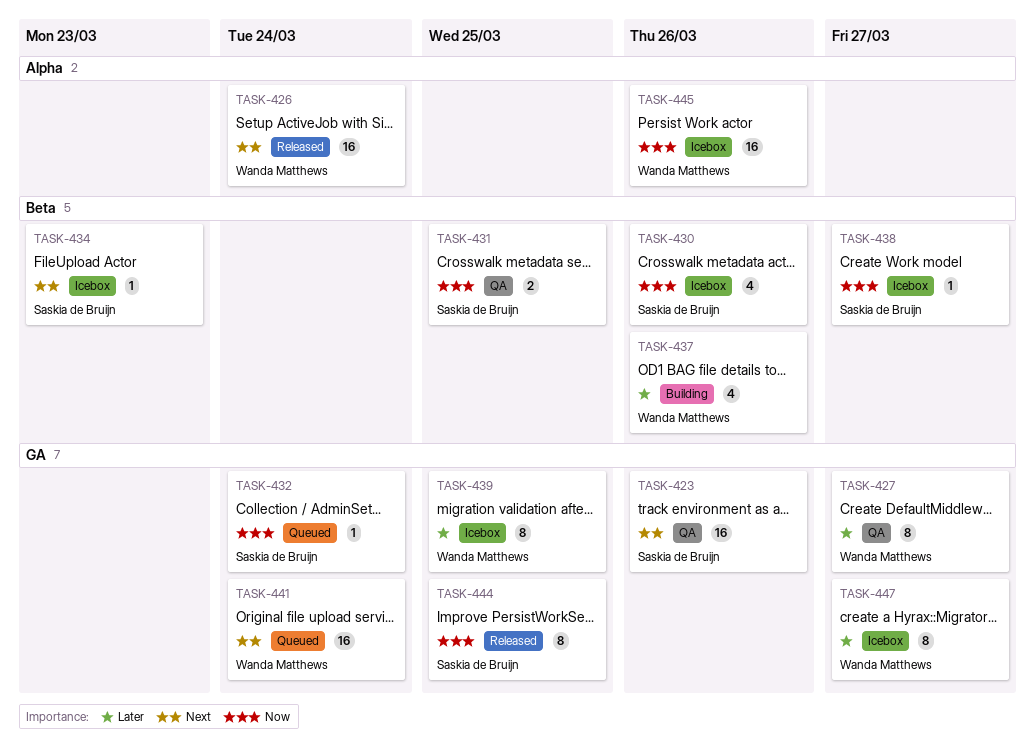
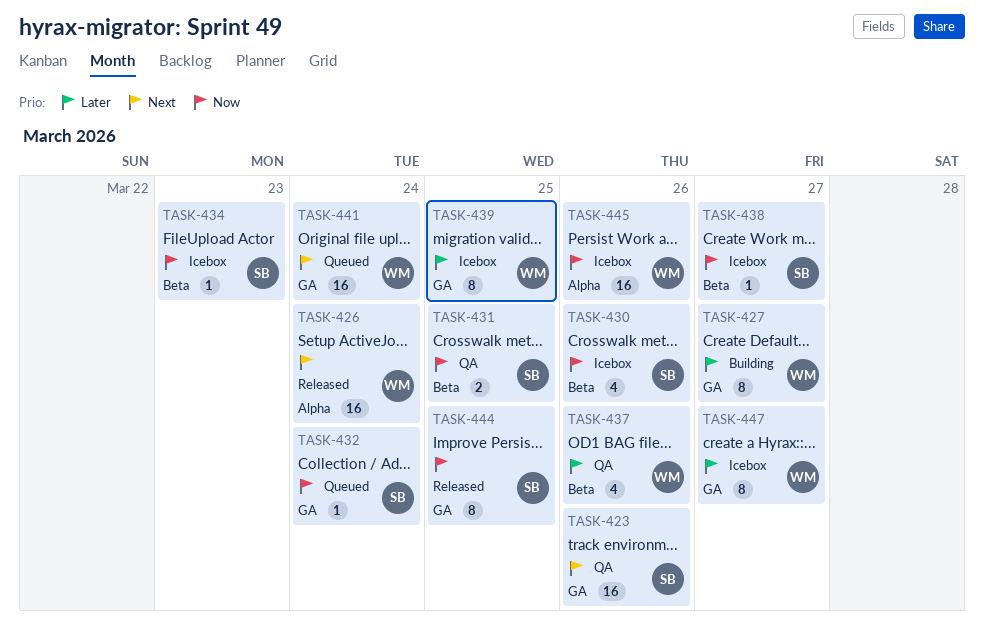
TASK-427, status: QA -> Building
TASK-434, priority: Next -> Now
TASK-437, status: Building -> QA

